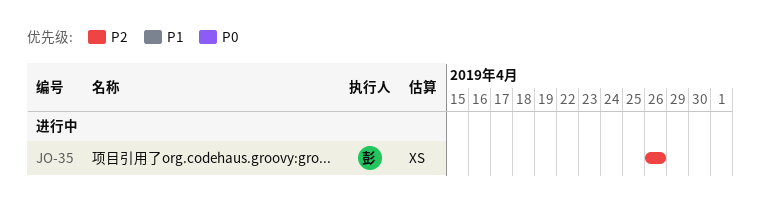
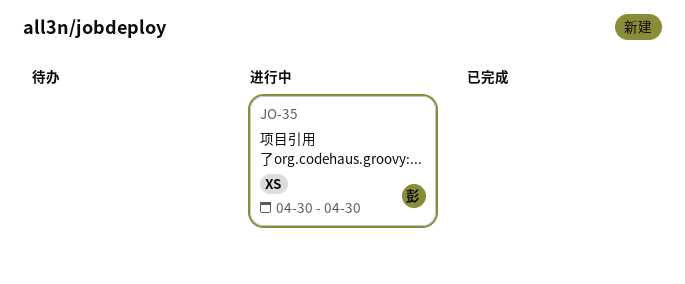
JO-35, start: Apr 26 -> Apr 30
JO-35, due: Apr 26 -> Apr 30

